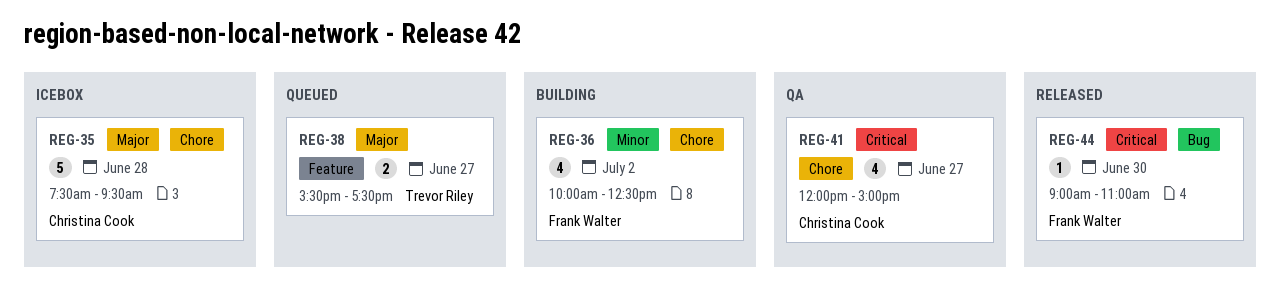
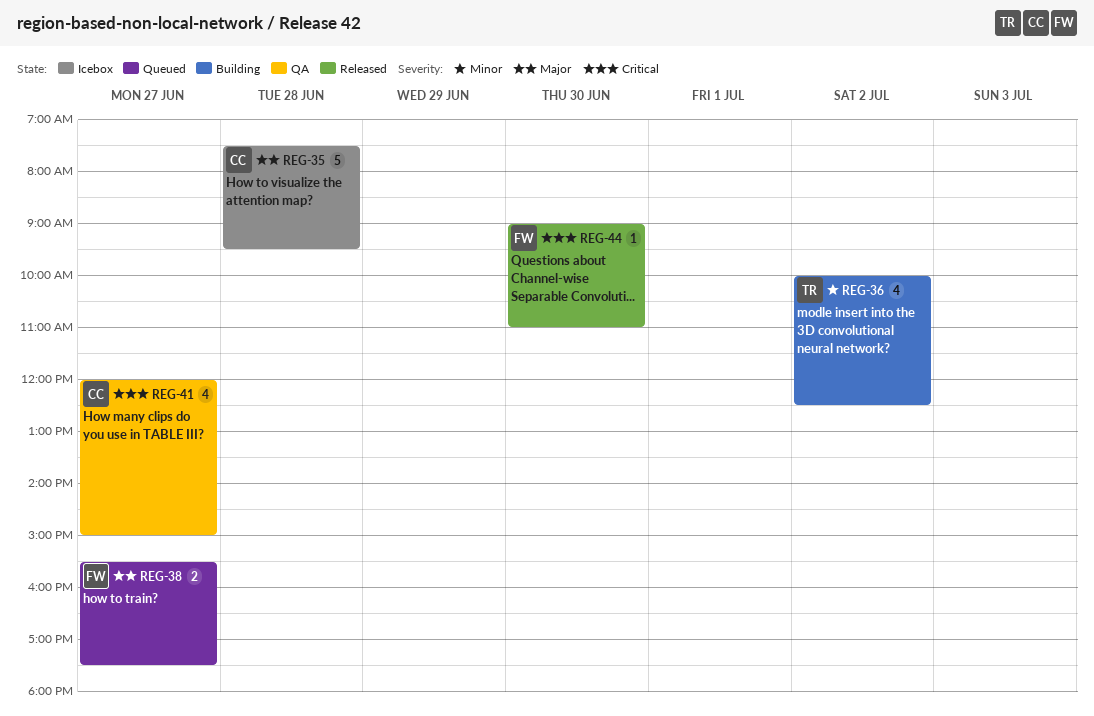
REG-36, owner: Frank Walter -> Trevor Riley
REG-38, owner: Trevor Riley -> Frank Walter

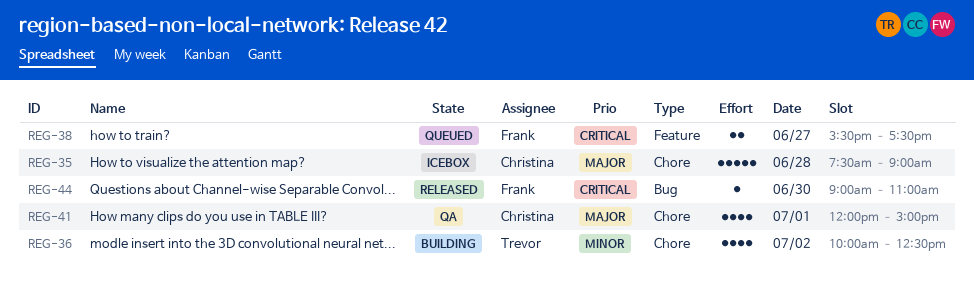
REG-35, ends: 09:30 -> 09:00
REG-38, priority: Major -> Critical
REG-41, priority: Critical -> Major
REG-41, day: Jun 27 -> Jul 1

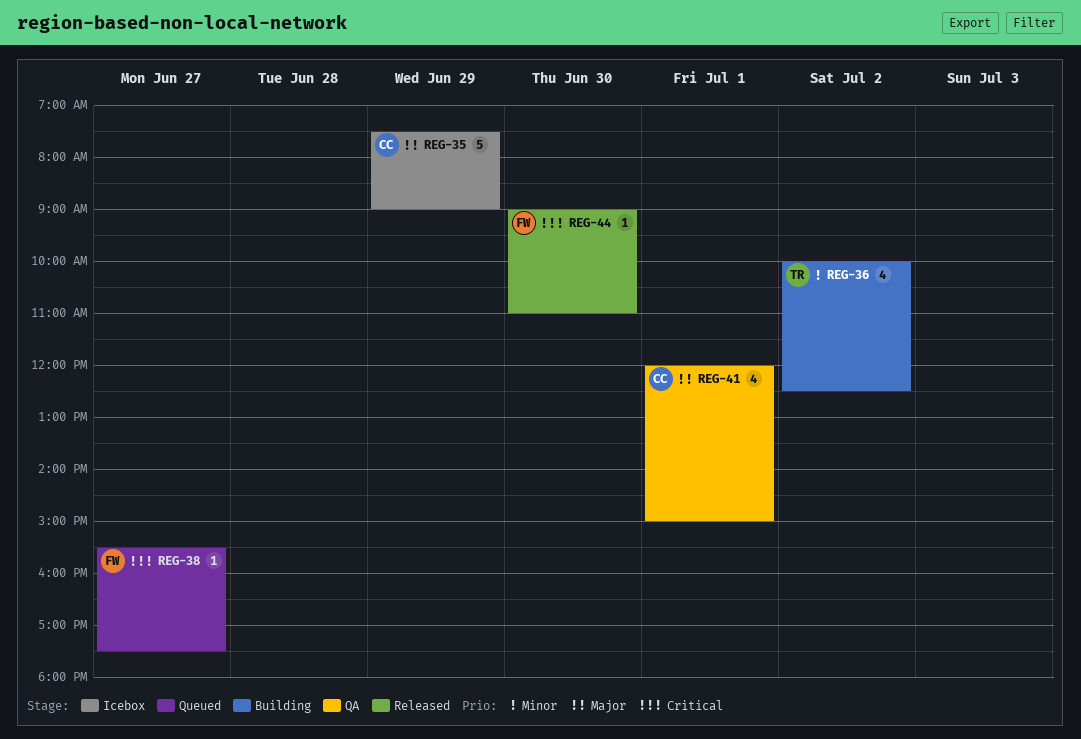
REG-35, day: Jun 28 -> Jun 29
REG-38, estimate: 2 -> 1

